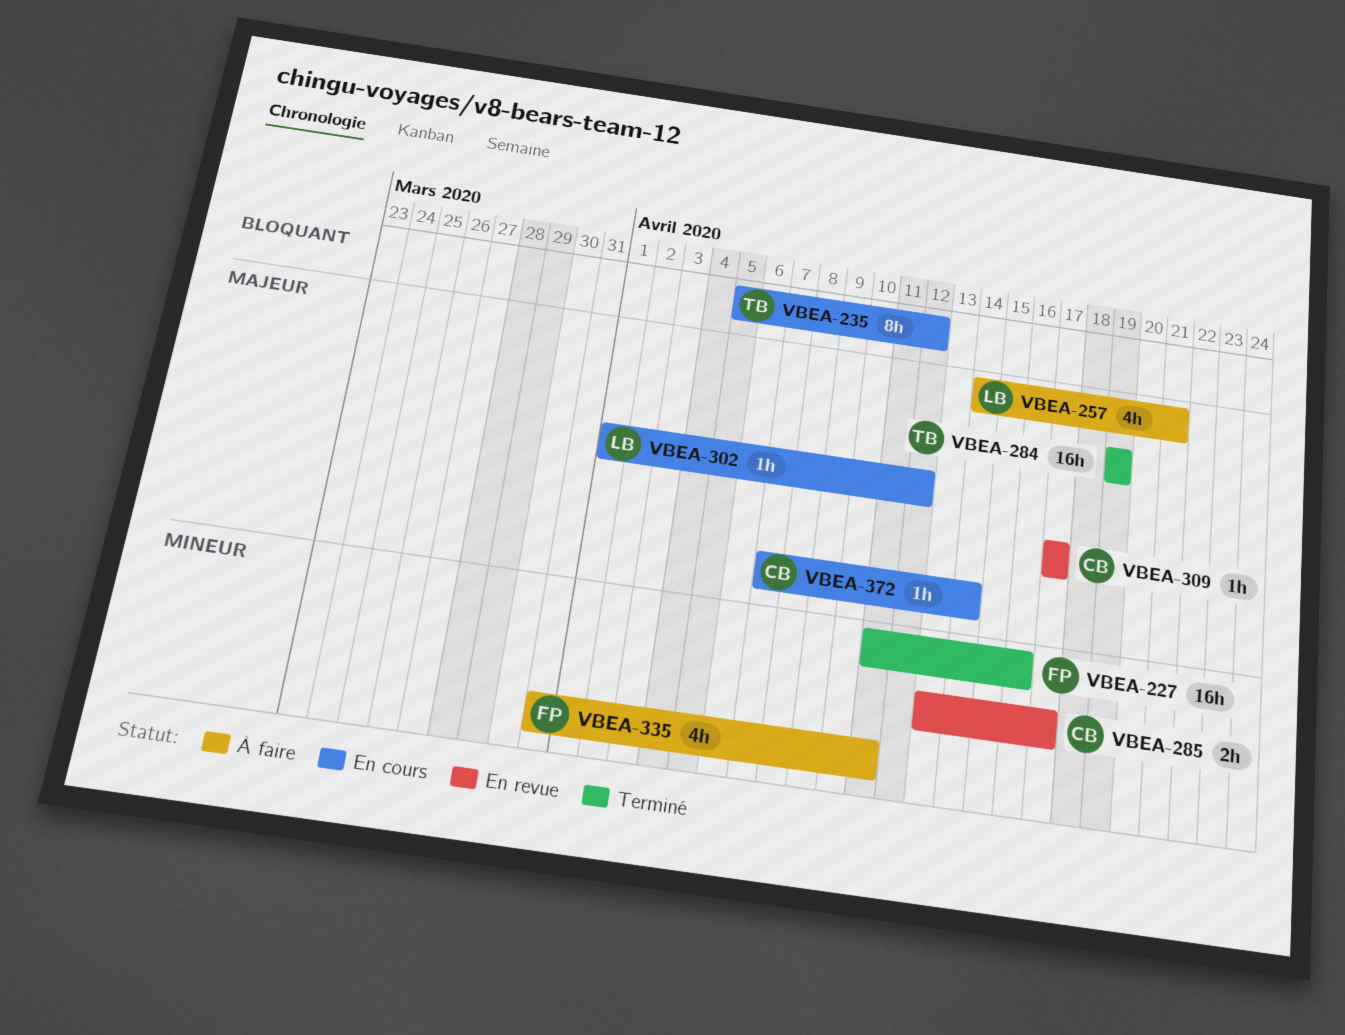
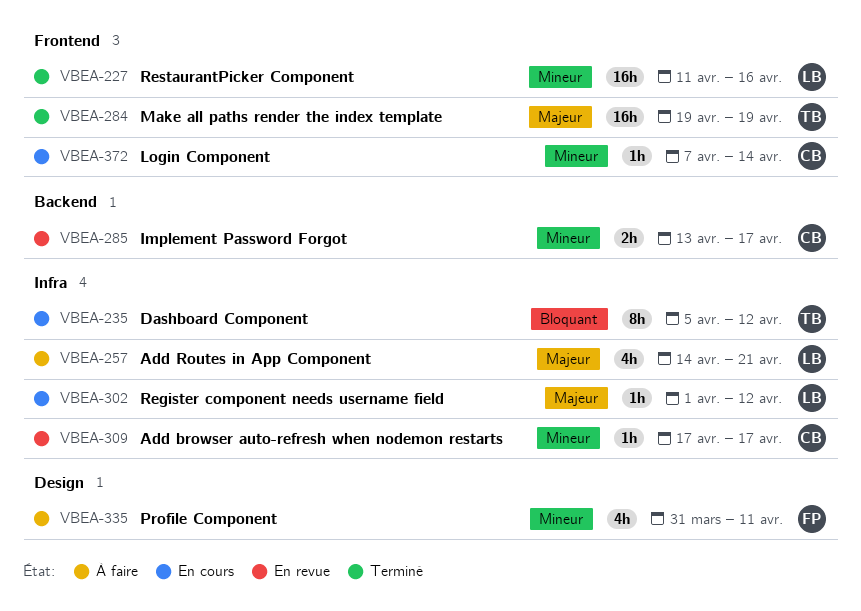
VBEA-227, owner: FP -> LB
VBEA-309, priority: Majeur -> Mineur
VBEA-372, priority: Majeur -> Mineur

